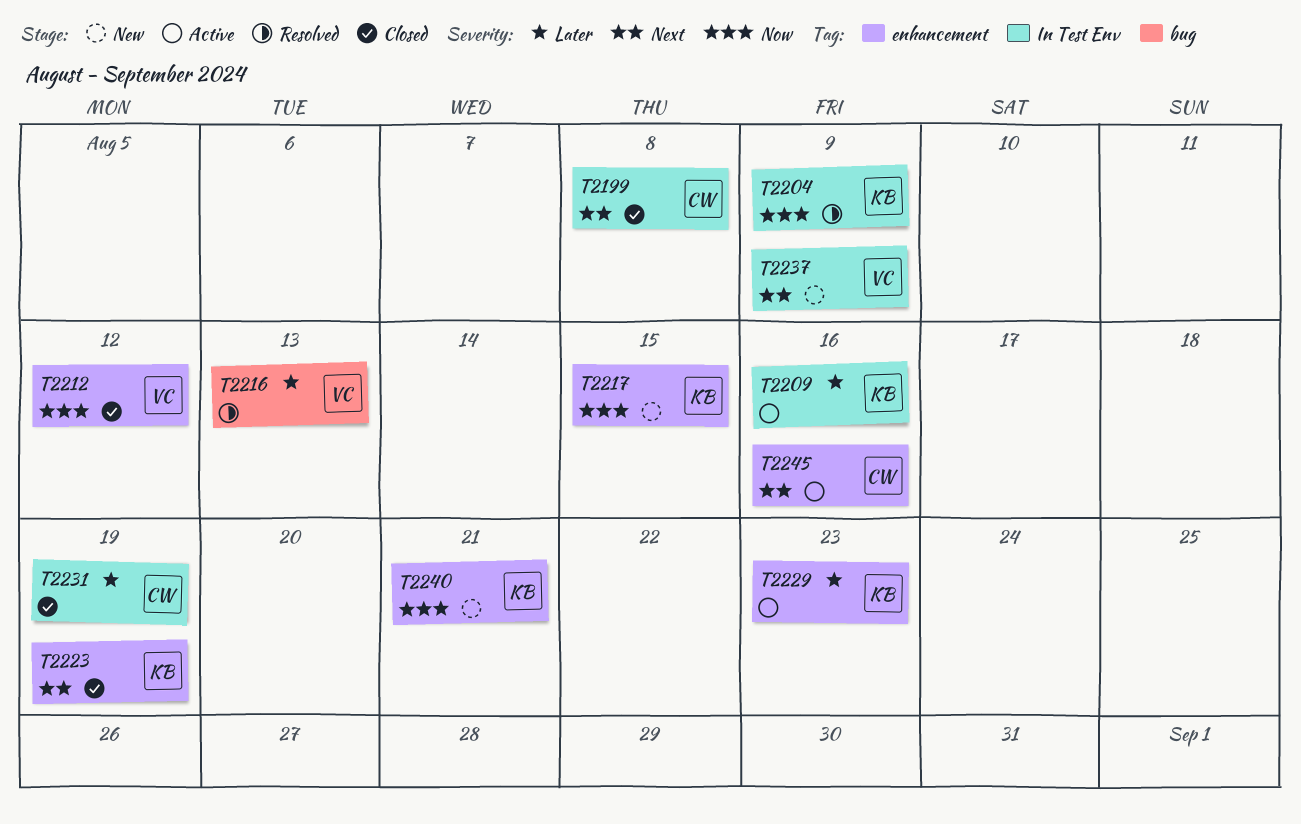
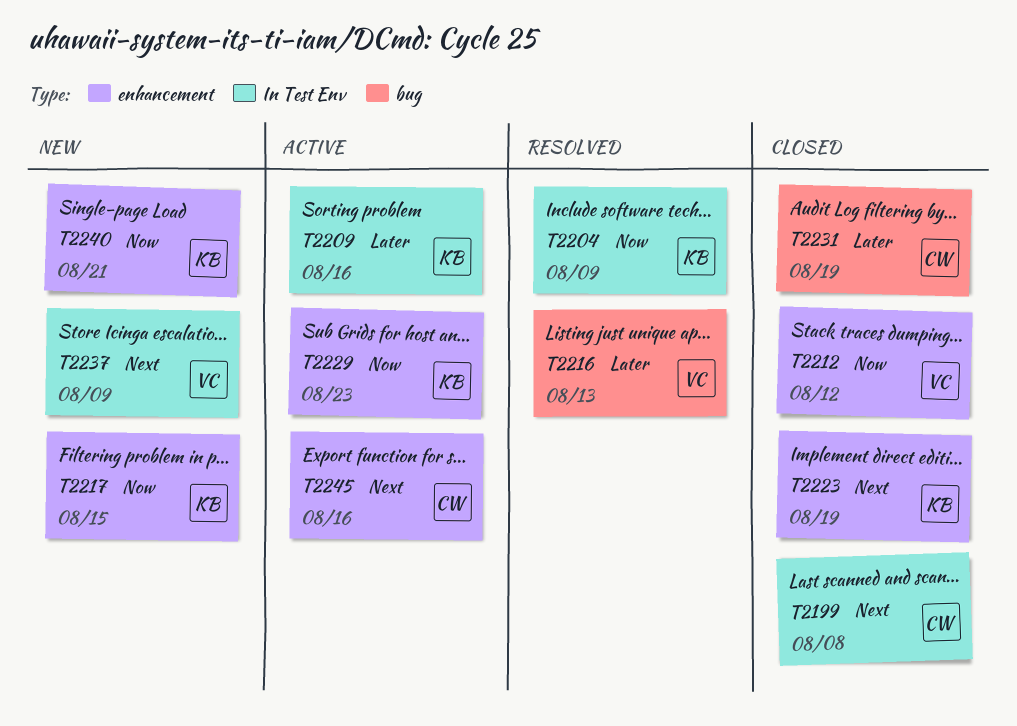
T2229, priority: Later -> Now
T2231, label: In Test Env -> bug

